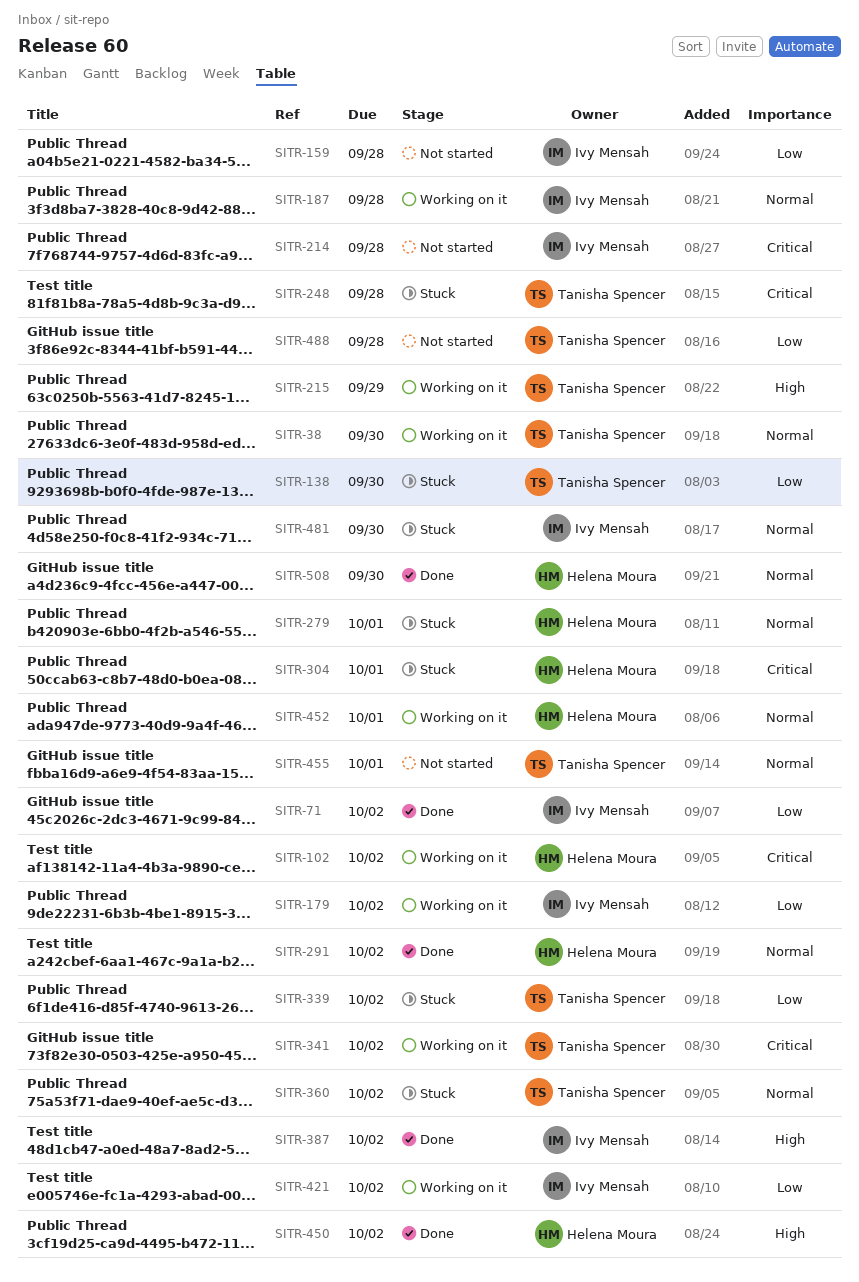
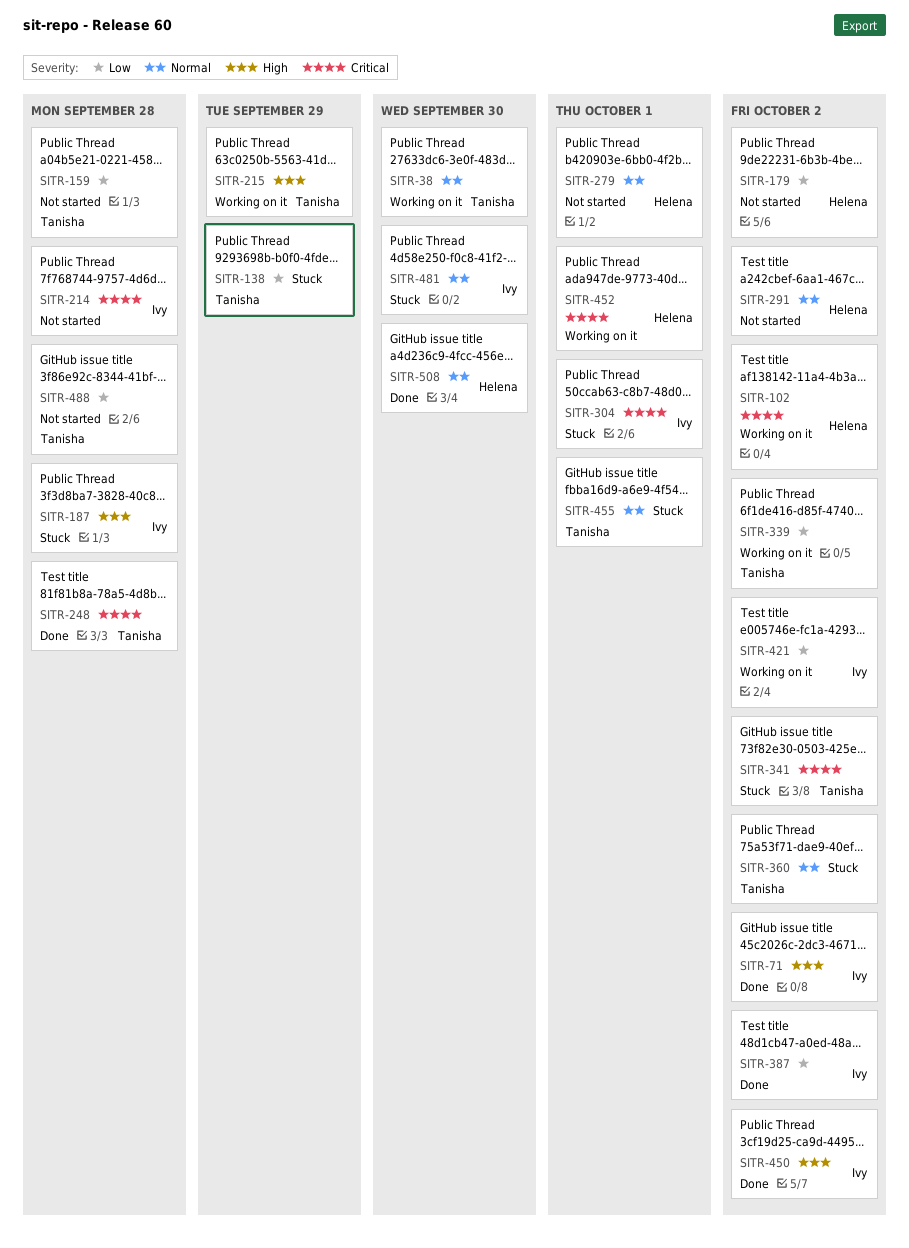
SITR-71, priority: Low -> High
SITR-138, due: Sep 30 -> Sep 29
SITR-159, owner: Ivy Mensah -> Tanisha Spencer
SITR-179, status: Working on it -> Not started
SITR-179, owner: Ivy Mensah -> Helena Moura
SITR-187, status: Working on it -> Stuck
SITR-187, priority: Normal -> High
SITR-248, status: Stuck -> Done
SITR-279, status: Stuck -> Not started
SITR-291, status: Done -> Not started
SITR-304, owner: Helena Moura -> Ivy Mensah
SITR-339, status: Stuck -> Working on it
SITR-341, status: Working on it -> Stuck
SITR-387, priority: High -> Low
SITR-450, owner: Helena Moura -> Ivy Mensah
SITR-452, priority: Normal -> Critical
SITR-455, status: Not started -> Stuck

